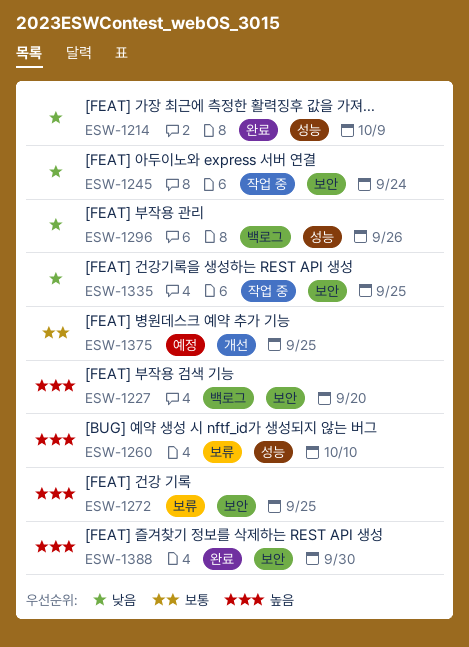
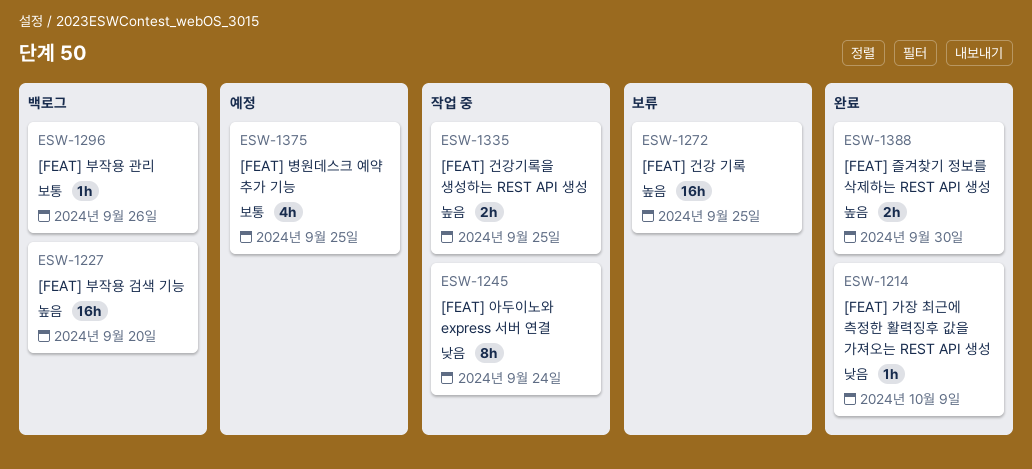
ESW-1260: present -> none
ESW-1296, priority: 낮음 -> 보통
ESW-1335, priority: 낮음 -> 높음

